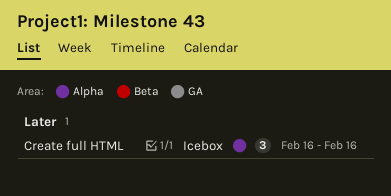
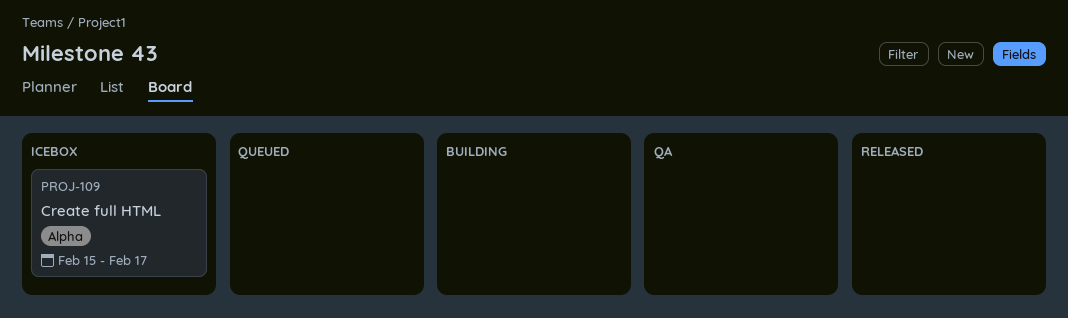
Create full HTML, start: Feb 16 -> Feb 15
Create full HTML, due: Feb 16 -> Feb 17

